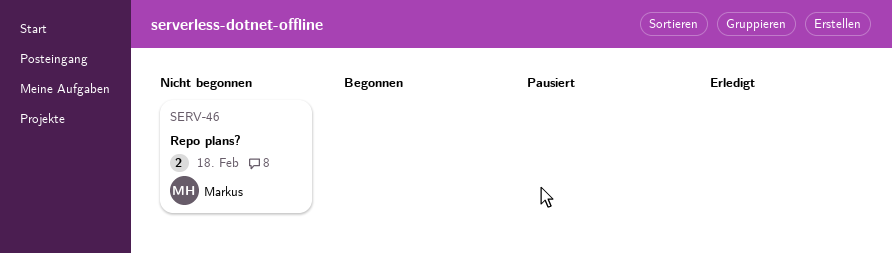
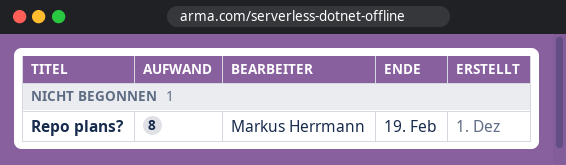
Repo plans?, estimate: 2 -> 8
Repo plans?, due: Feb 18 -> Feb 19

